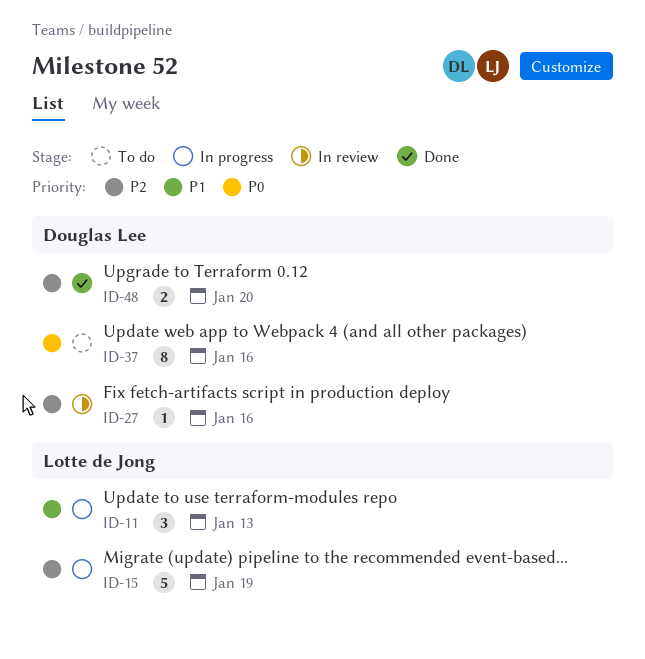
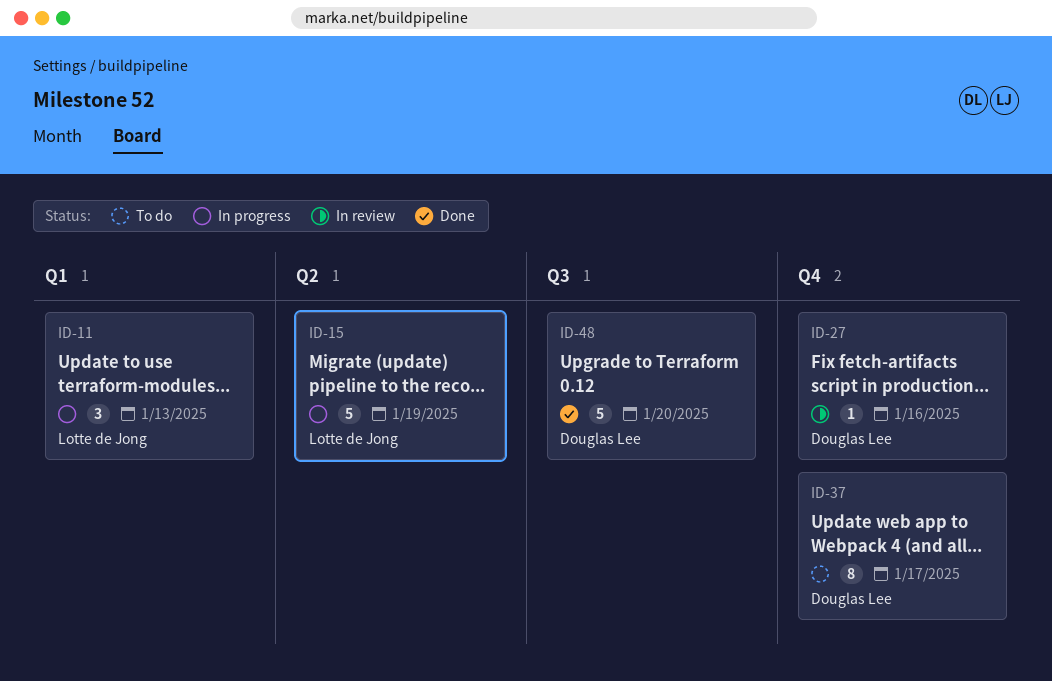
ID-37, due: Jan 16 -> Jan 17
ID-48, estimate: 2 -> 5

